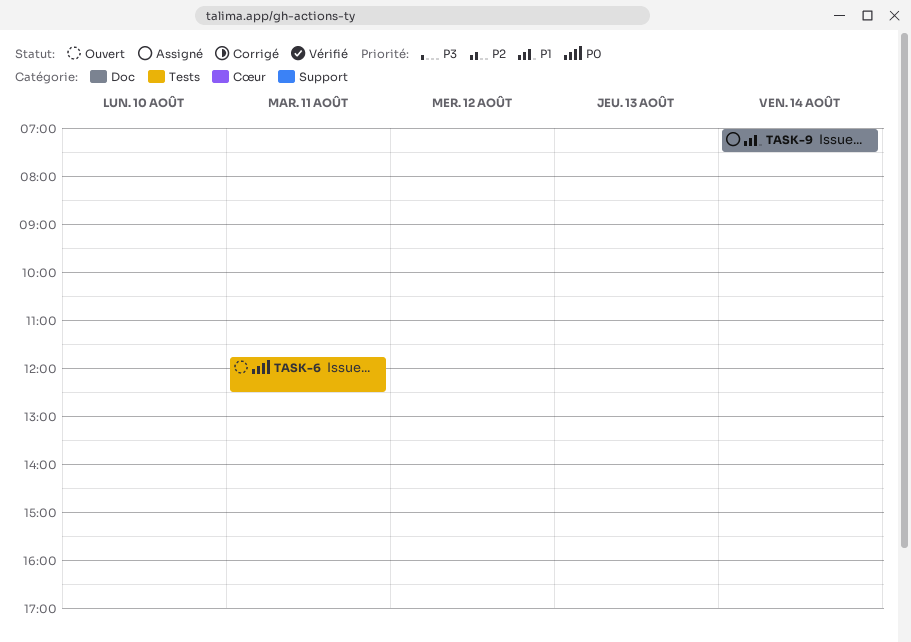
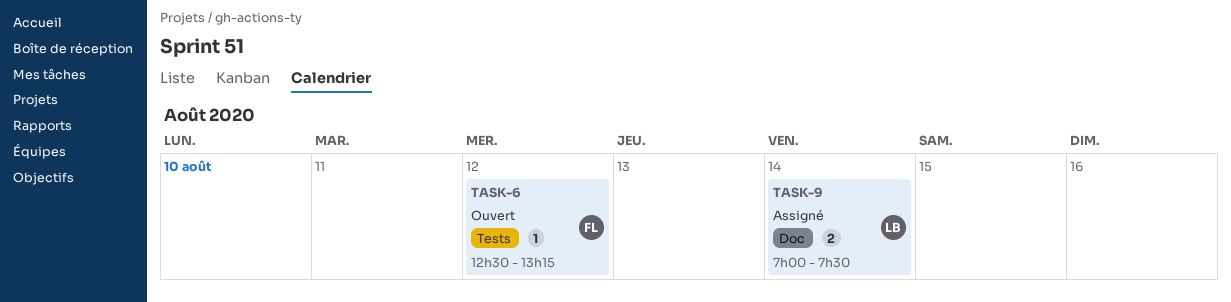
TASK-6, day: Aug 11 -> Aug 12
TASK-6, begins: 11:45 -> 12:30
TASK-6, ends: 12:30 -> 13:15

